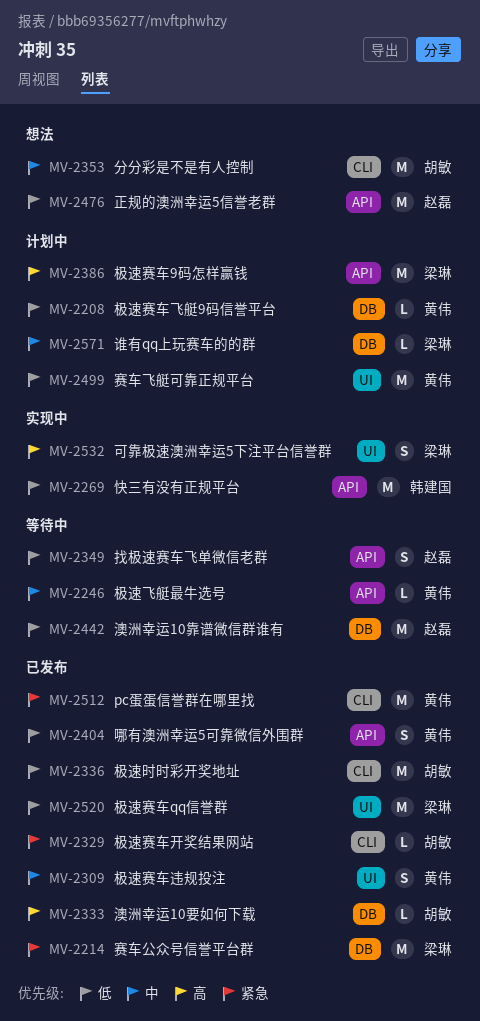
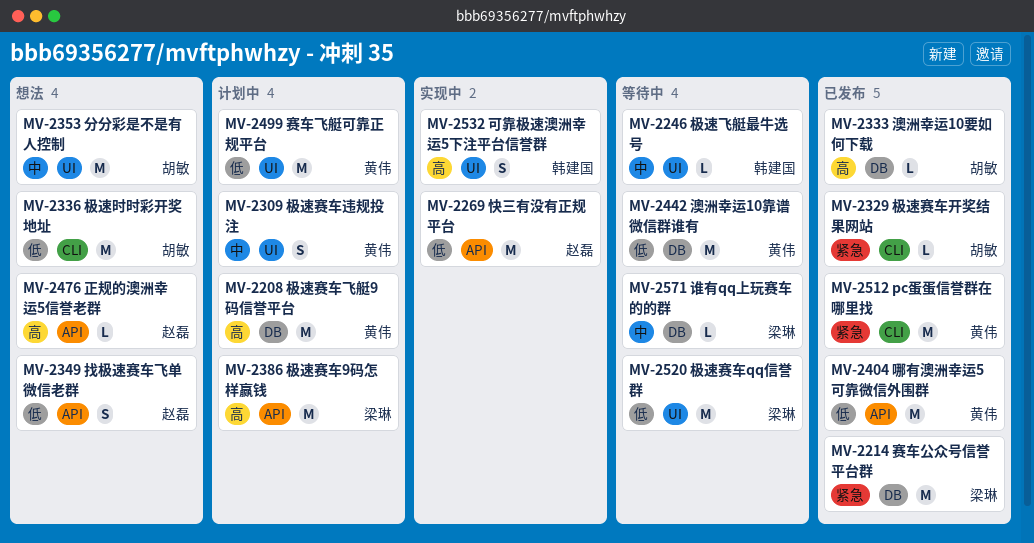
MV-2208, priority: 低 -> 高
MV-2208, estimate: L -> M
MV-2246, owner: 黄伟 -> 韩建国
MV-2246, label: API -> UI
MV-2269, owner: 韩建国 -> 赵磊
MV-2309, status: 已发布 -> 计划中
MV-2336, status: 已发布 -> 想法
MV-2349, status: 等待中 -> 想法
MV-2353, label: CLI -> UI
MV-2404, estimate: S -> M
MV-2442, owner: 赵磊 -> 黄伟
MV-2476, priority: 低 -> 高
MV-2476, estimate: M -> L
MV-2520, status: 已发布 -> 等待中
MV-2532, owner: 梁琳 -> 韩建国
MV-2571, status: 计划中 -> 等待中

